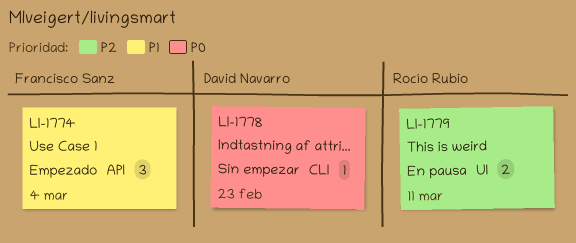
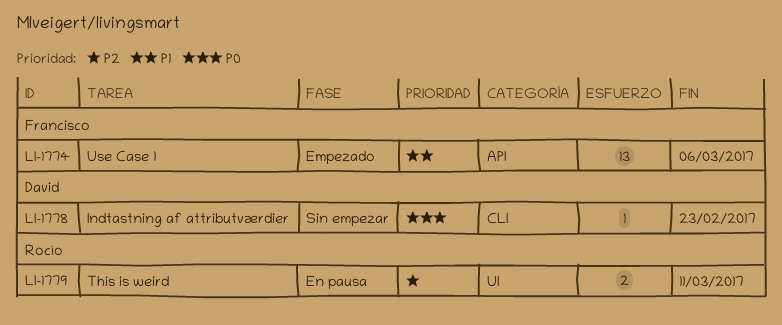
LI-1774, estimate: 3 -> 13
LI-1774, due: Mar 4 -> Mar 6

